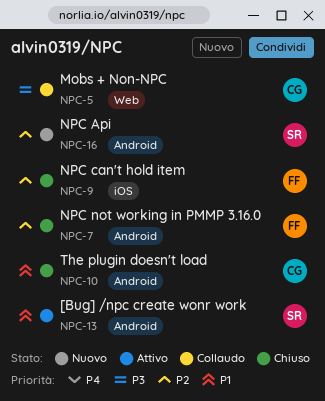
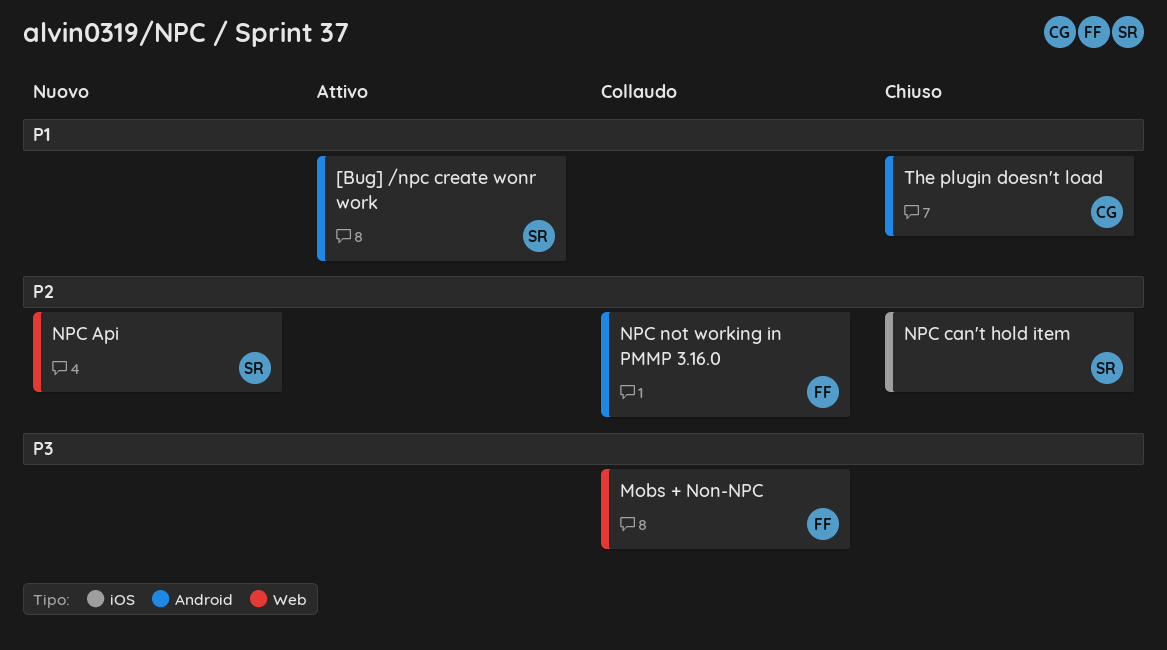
Mobs + Non-NPC, owner: CG -> FF
NPC Api, label: Android -> Web
NPC can't hold item, owner: FF -> SR
NPC not working in PMMP 3.16.0, status: Chiuso -> Collaudo

